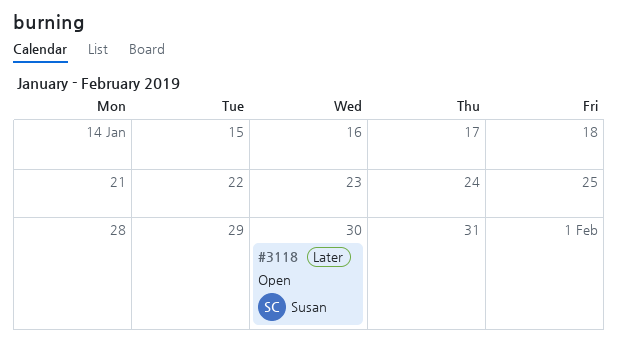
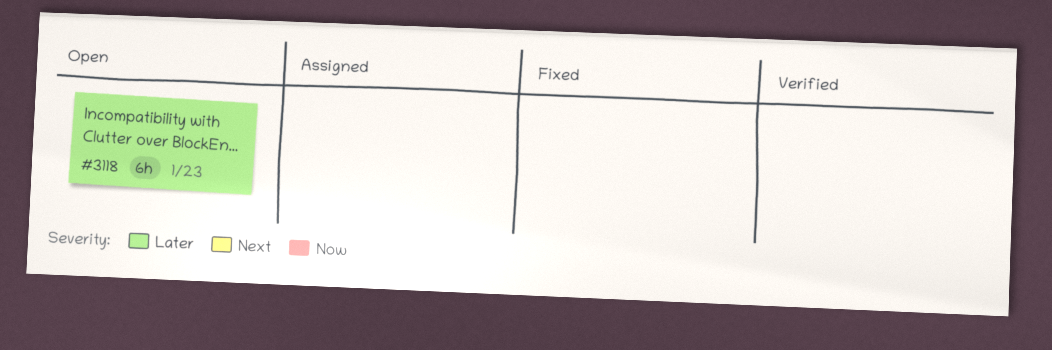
#3118, due: Jan 30 -> Jan 23

